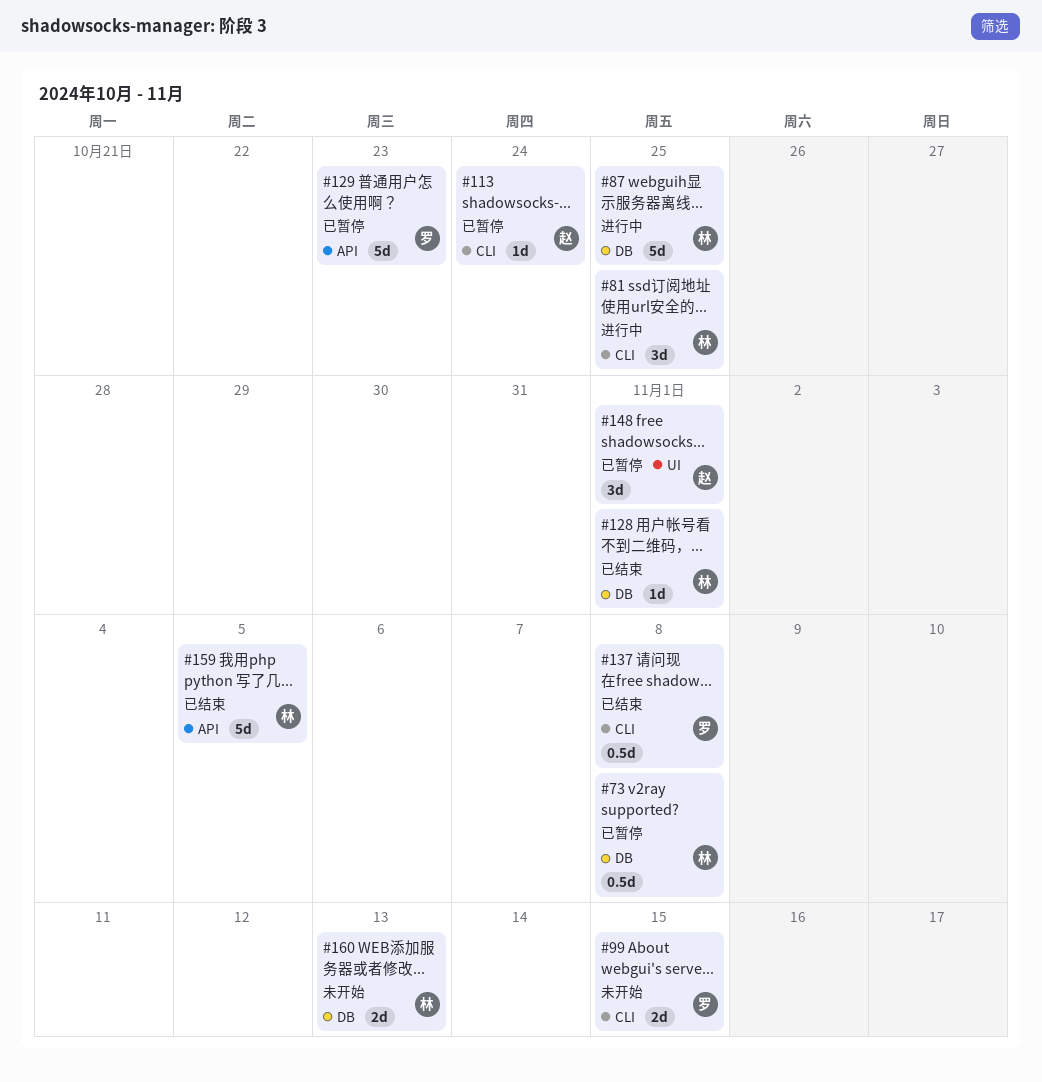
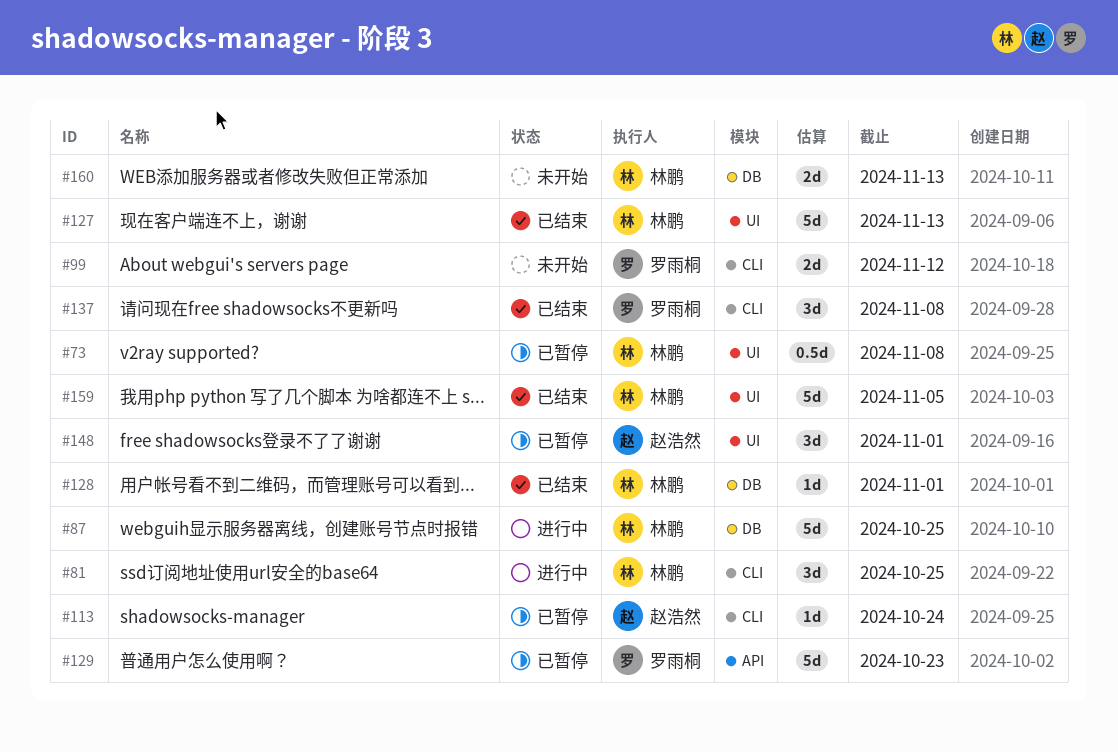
#73, label: DB -> UI
#99, due: Nov 15 -> Nov 12
#127: none -> present
#137, estimate: 0.5d -> 3d
#159, label: API -> UI

